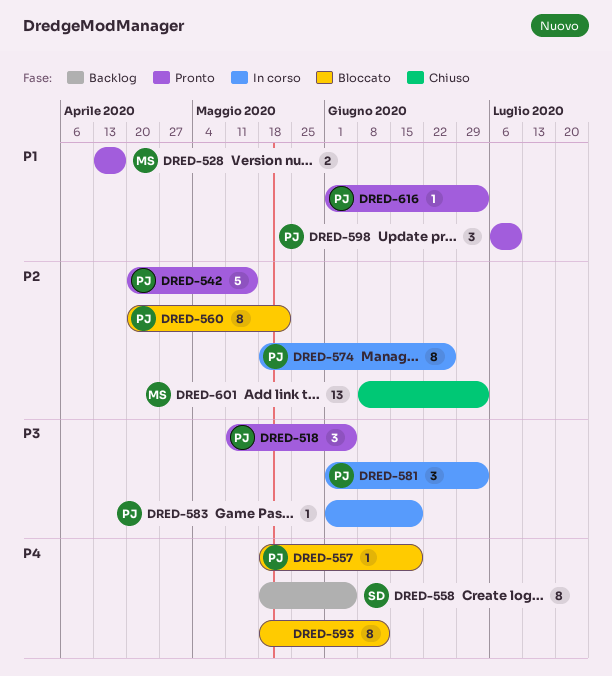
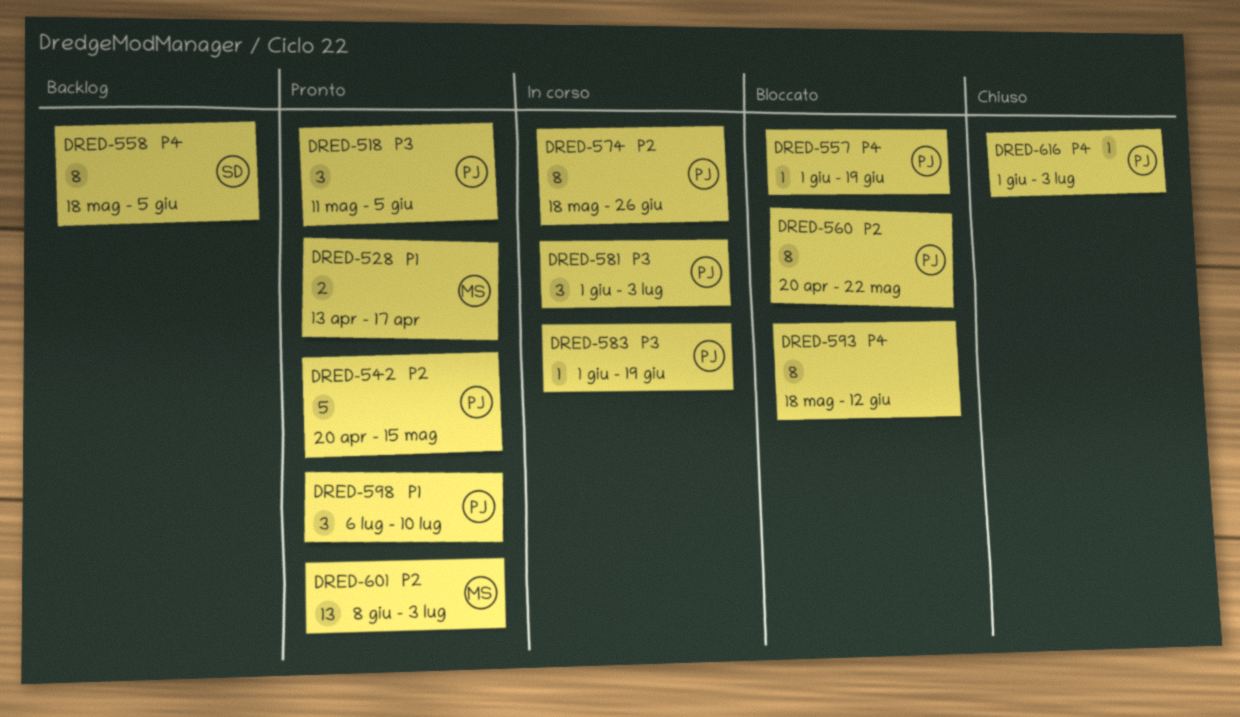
DRED-557, start: May 18 -> Jun 1
DRED-601, status: Chiuso -> Pronto
DRED-616, status: Pronto -> Chiuso
DRED-616, priority: P1 -> P4

